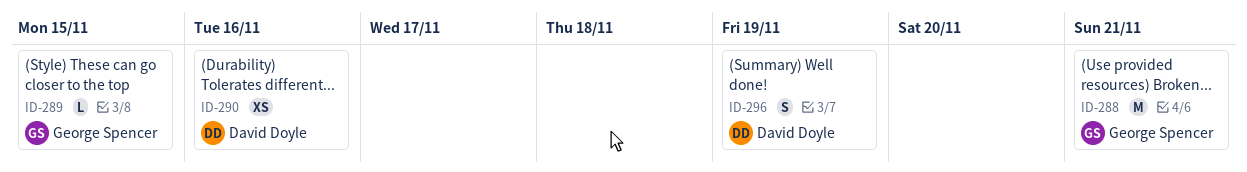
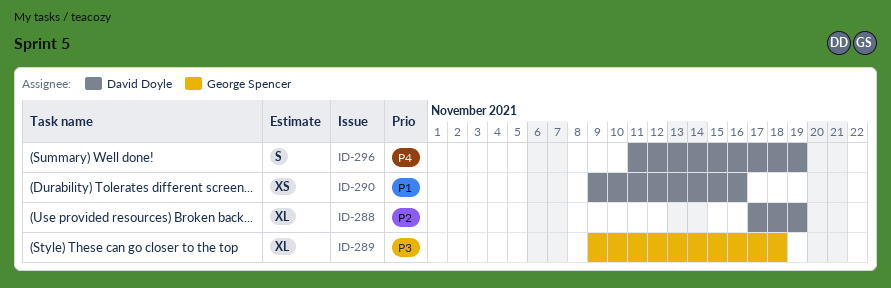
ID-288, owner: George Spencer -> David Doyle
ID-288, estimate: M -> XL
ID-288, due: Nov 21 -> Nov 19
ID-289, estimate: L -> XL
ID-289, due: Nov 15 -> Nov 18

